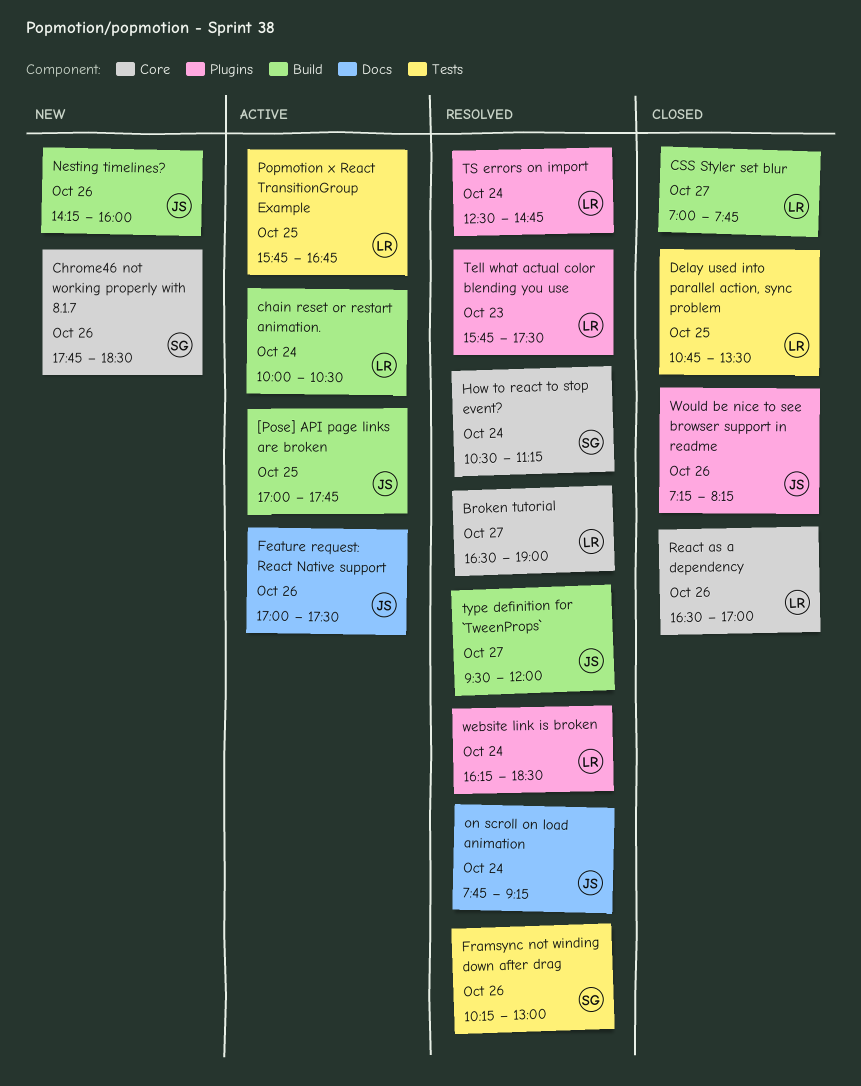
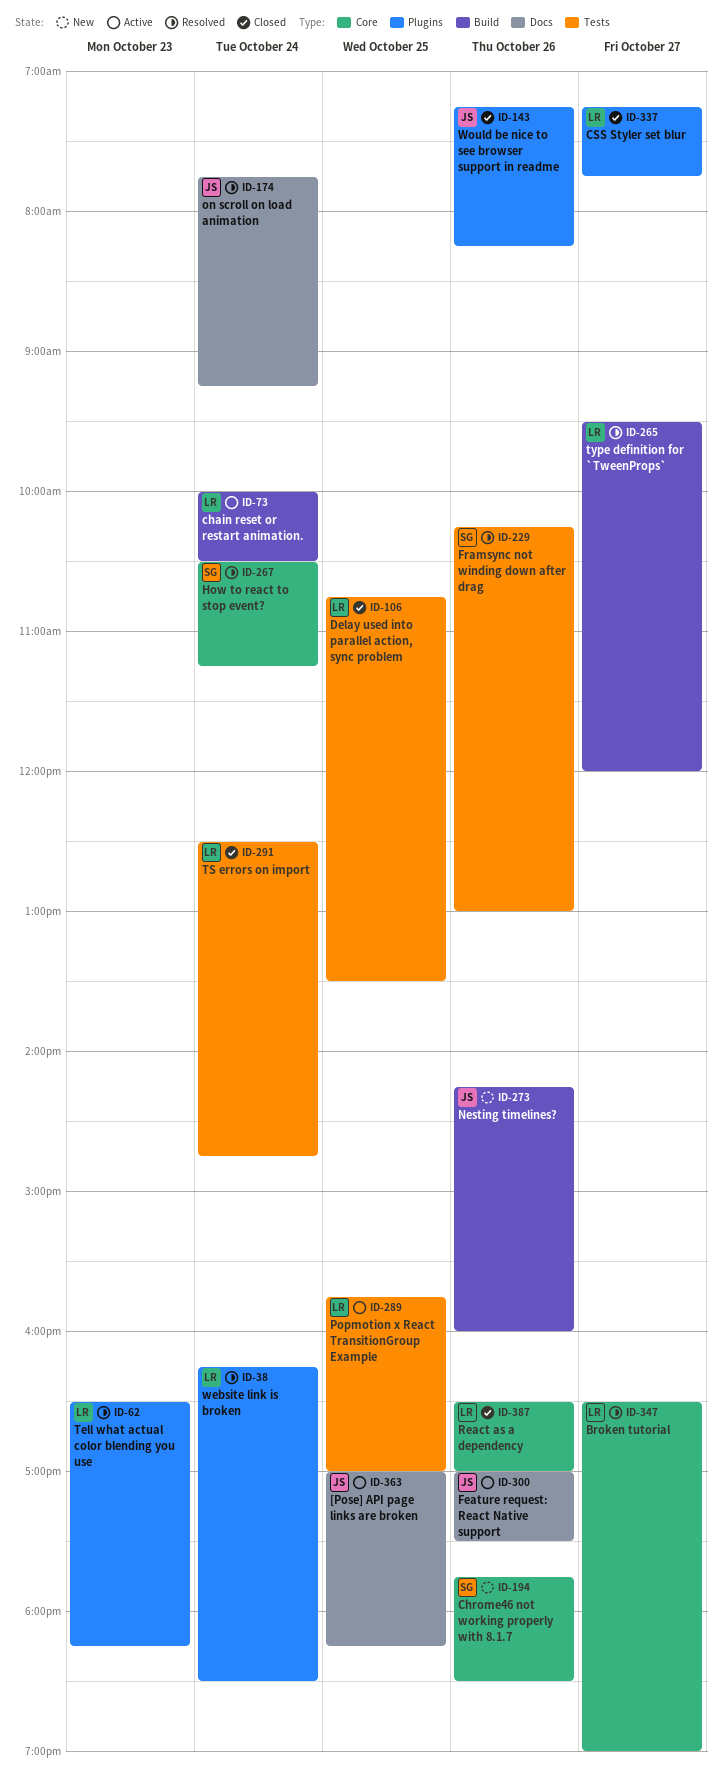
[Pose] API page links are broken, label: Build -> Docs
[Pose] API page links are broken, ends: 17:45 -> 18:15
CSS Styler set blur, label: Build -> Plugins
CSS Styler set blur, begins: 07:00 -> 07:15
Popmotion x React TransitionGroup Example, ends: 16:45 -> 17:00
Tell what actual color blending you use, begins: 15:45 -> 16:30
Tell what actual color blending you use, ends: 17:30 -> 18:15
TS errors on import, status: Resolved -> Closed
TS errors on import, label: Plugins -> Tests
type definition for `TweenProps`, owner: JS -> LR

